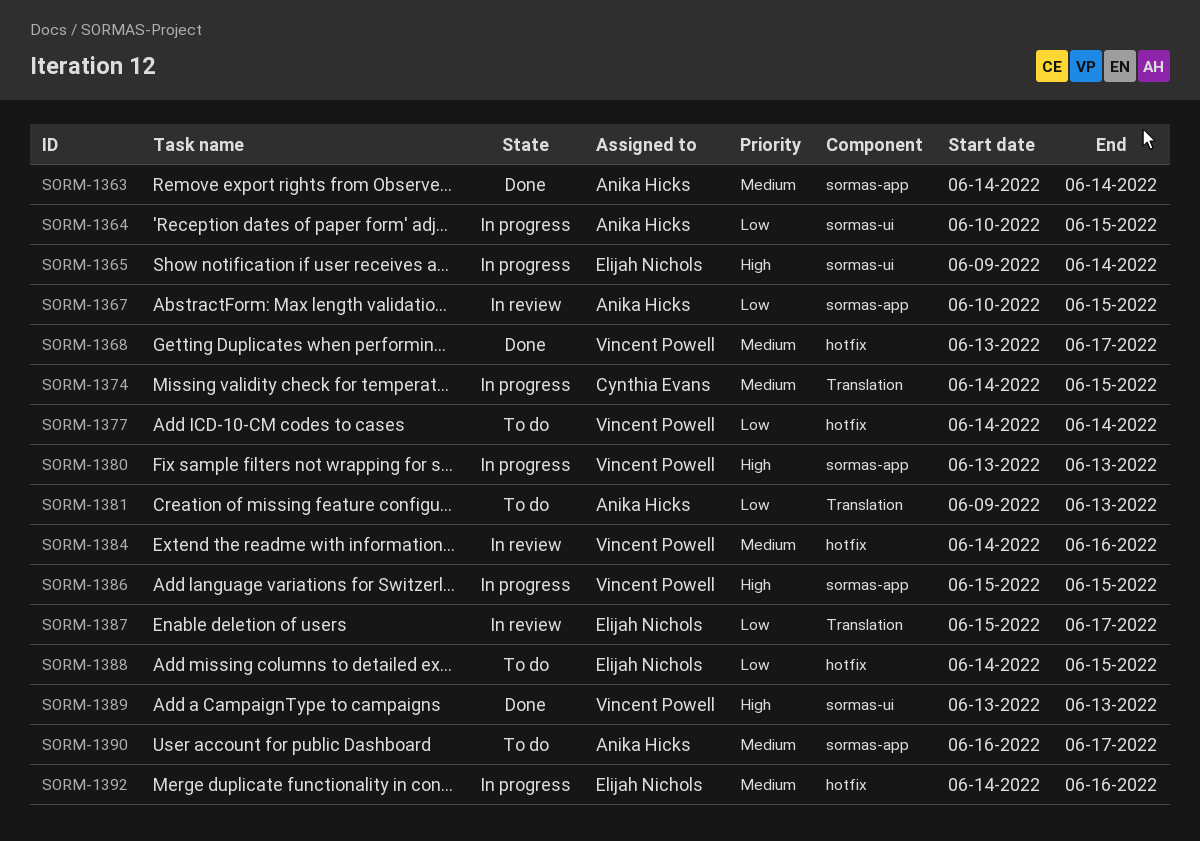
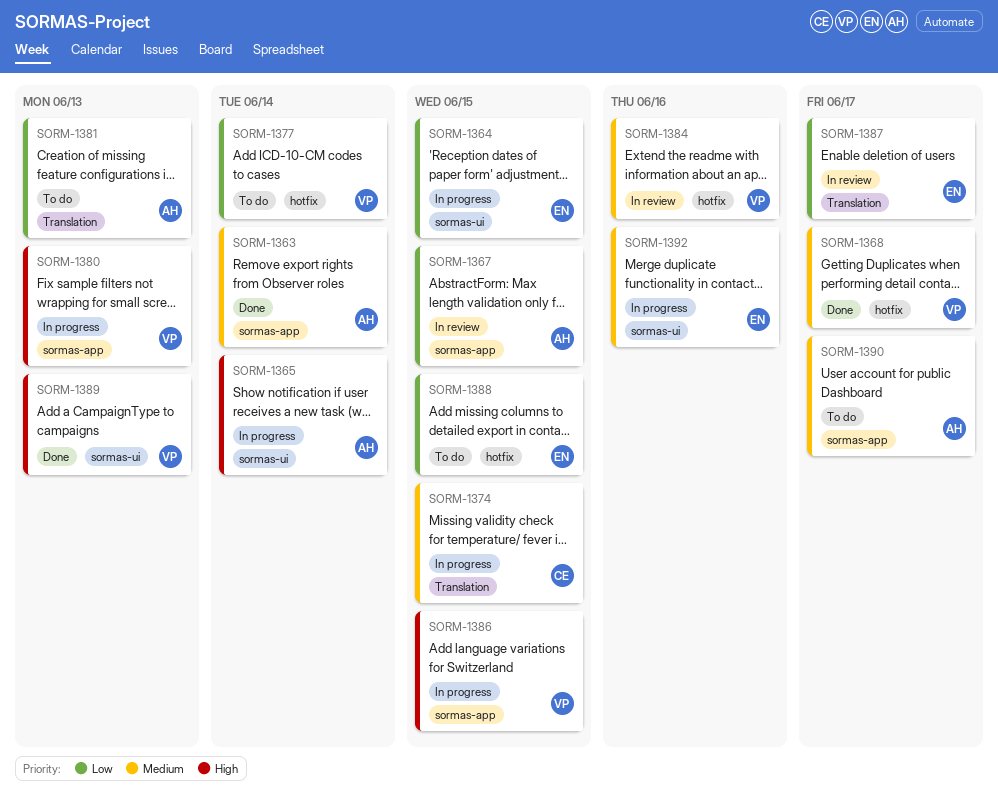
SORM-1364, owner: Anika Hicks -> Elijah Nichols
SORM-1365, owner: Elijah Nichols -> Anika Hicks
SORM-1392, label: hotfix -> sormas-ui

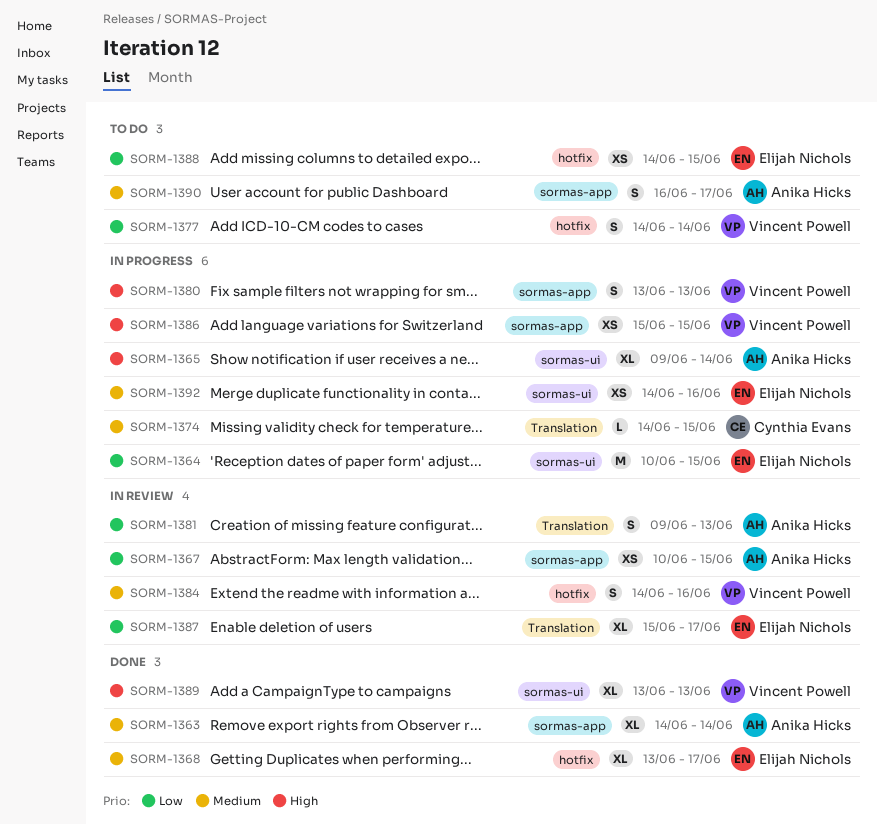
SORM-1368, owner: Vincent Powell -> Elijah Nichols
SORM-1381, status: To do -> In review

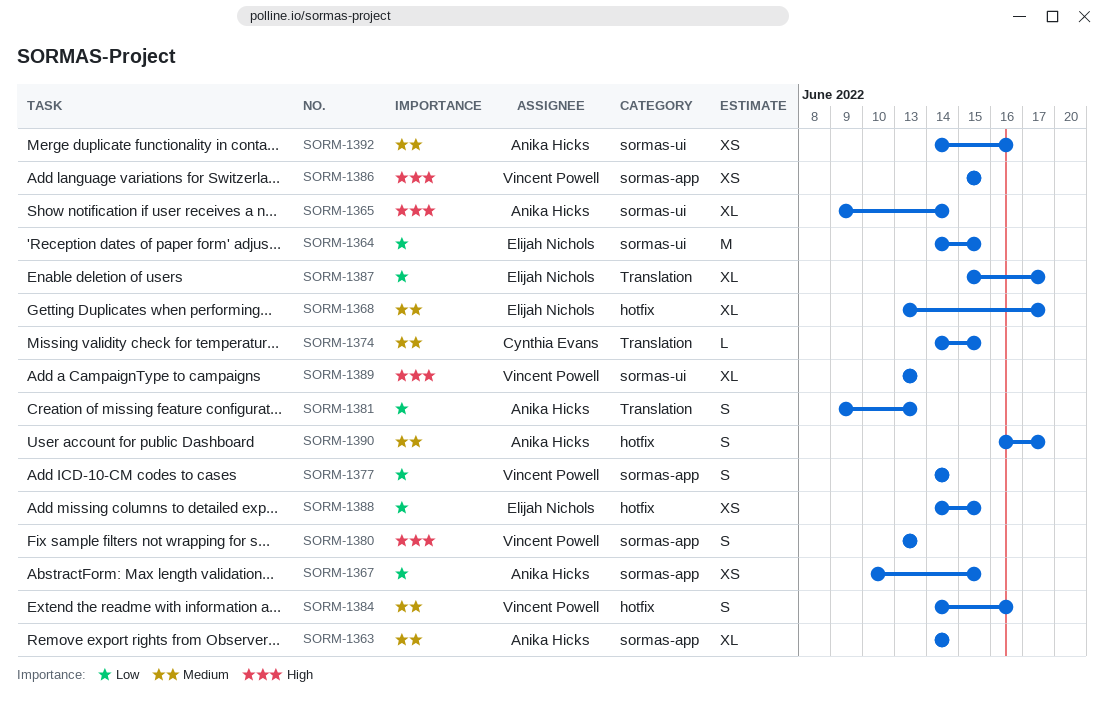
SORM-1364, start: Jun 10 -> Jun 14
SORM-1377, label: hotfix -> sormas-app
SORM-1390, label: sormas-app -> hotfix
SORM-1392, owner: Elijah Nichols -> Anika Hicks

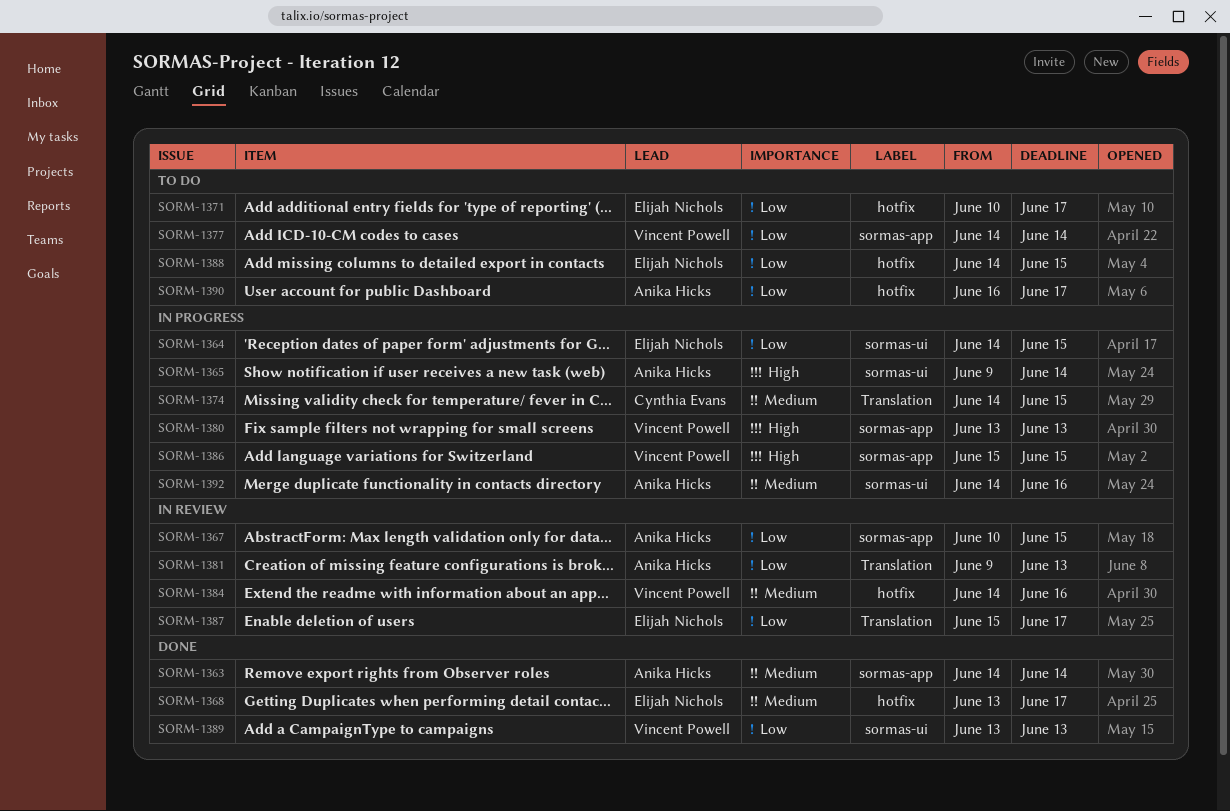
SORM-1371: none -> present
SORM-1389, priority: High -> Low
SORM-1390, priority: Medium -> Low

